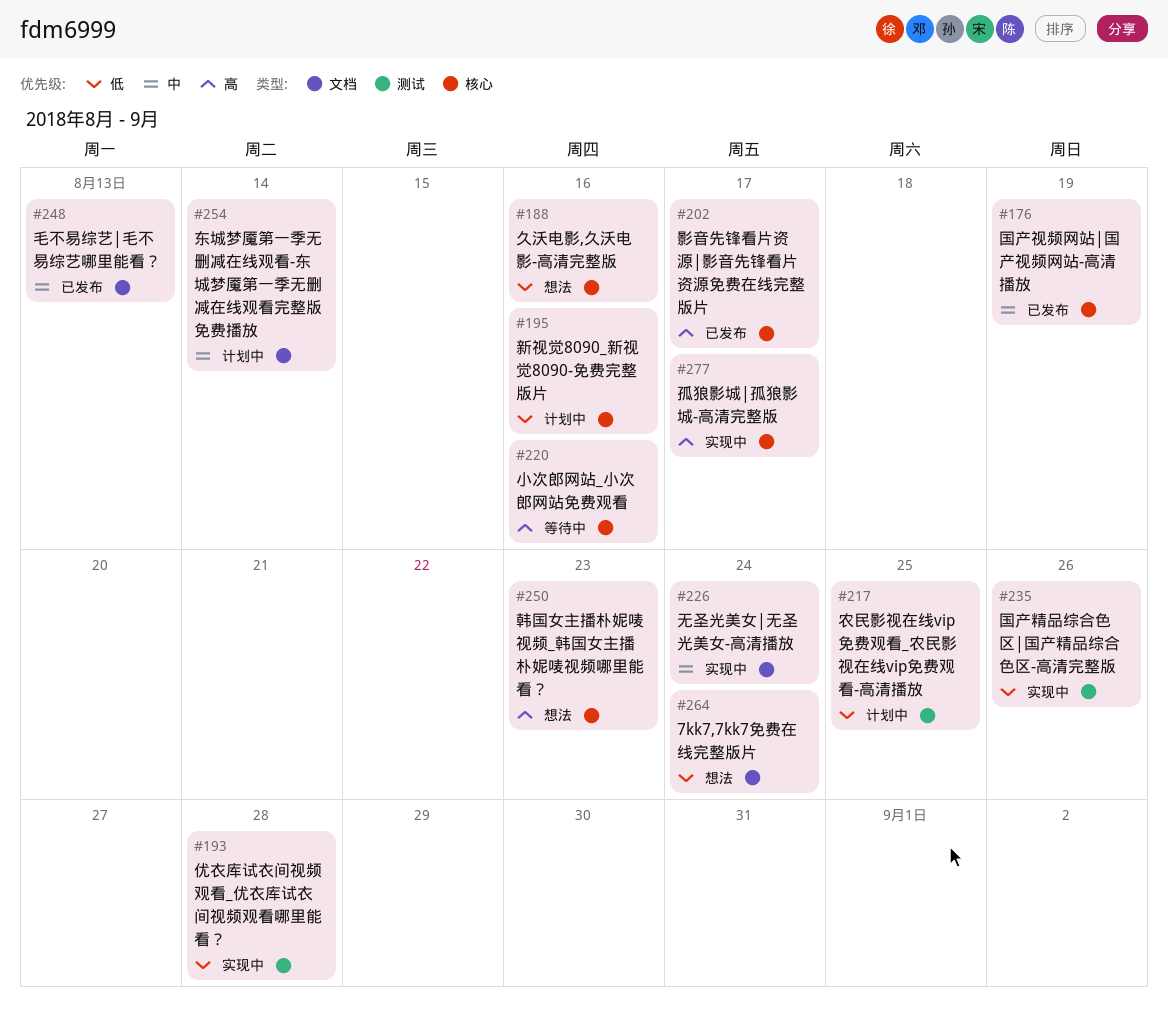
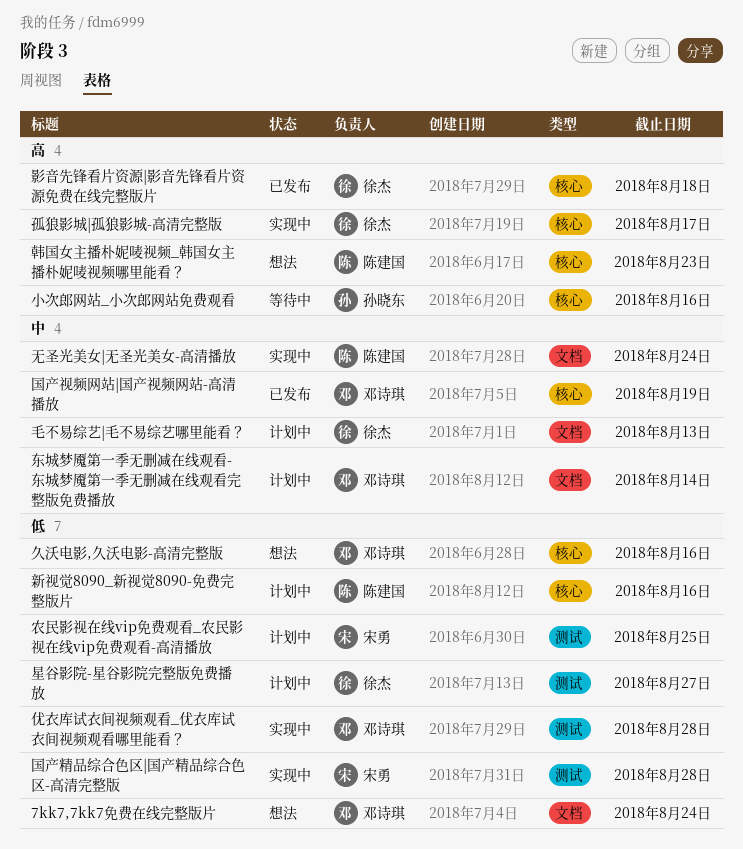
国产精品综合色区|国产精品综合色区-高清完整版, due: Aug 26 -> Aug 28
影音先锋看片资源|影音先锋看片资源免费在线完整版片, due: Aug 17 -> Aug 18
星谷影院-星谷影院完整版免费播放: none -> present
毛不易综艺|毛不易综艺哪里能看？, status: 已发布 -> 计划中

